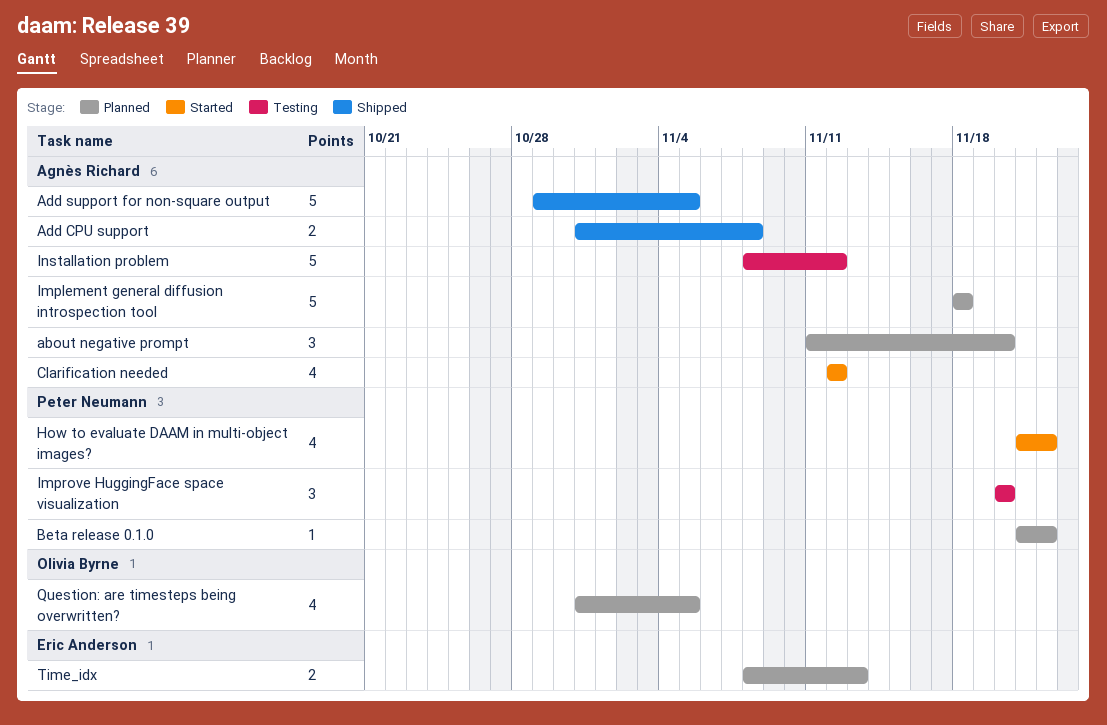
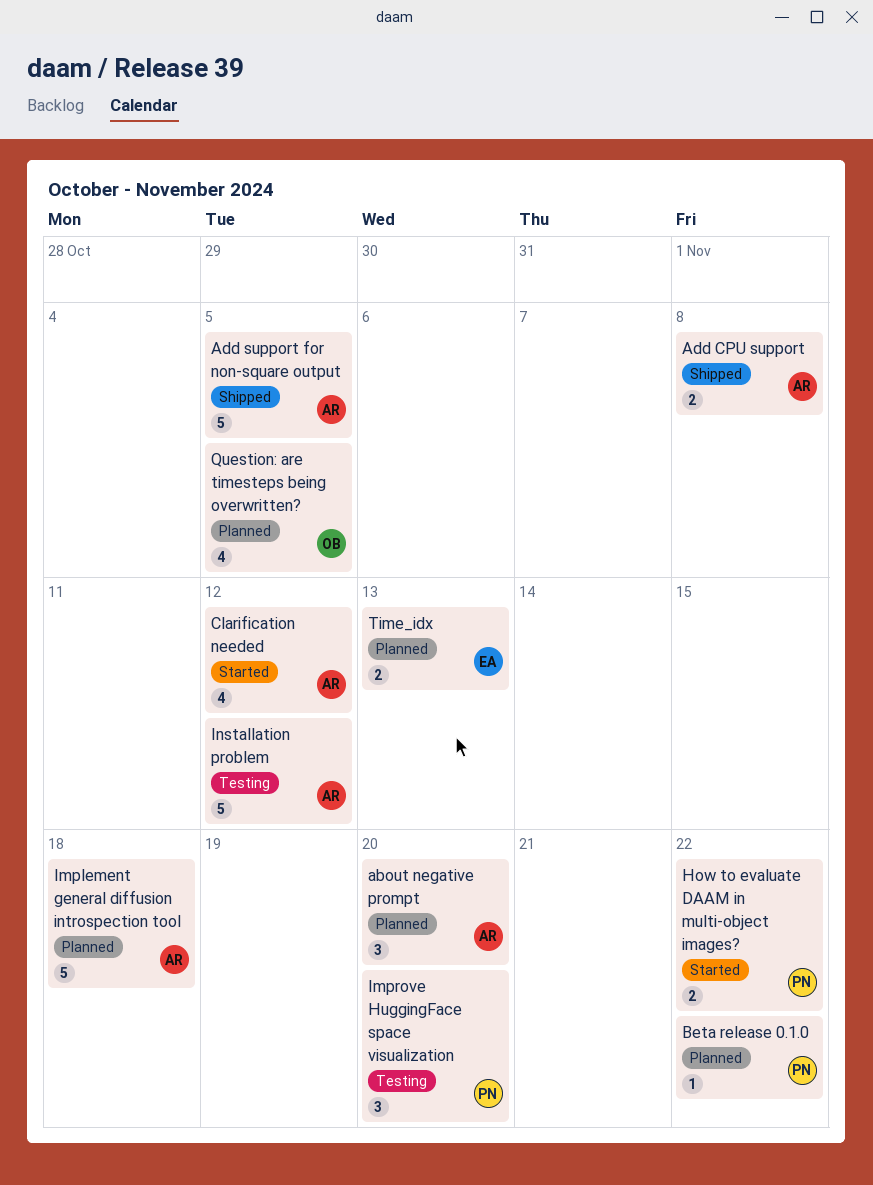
How to evaluate DAAM in multi-object images?, estimate: 4 -> 2

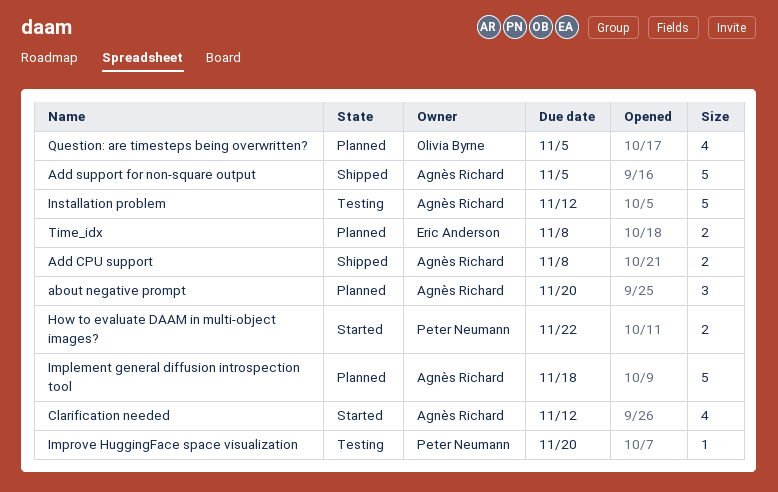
Beta release 0.1.0: present -> none
Improve HuggingFace space visualization, estimate: 3 -> 1
Time_idx, due: Nov 13 -> Nov 8

